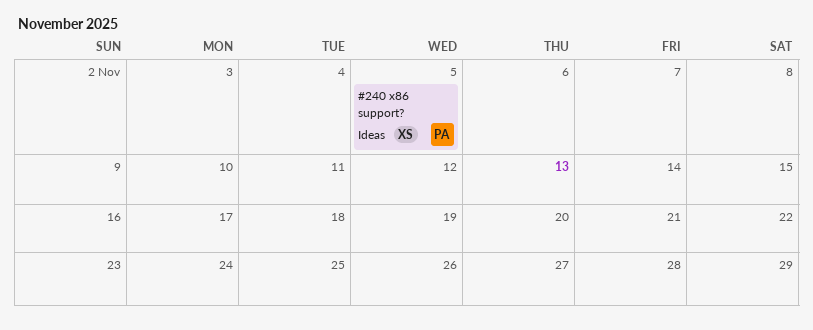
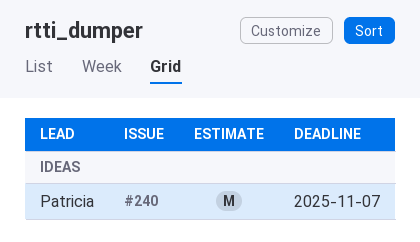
#240, estimate: XS -> M
#240, due: Nov 5 -> Nov 7

